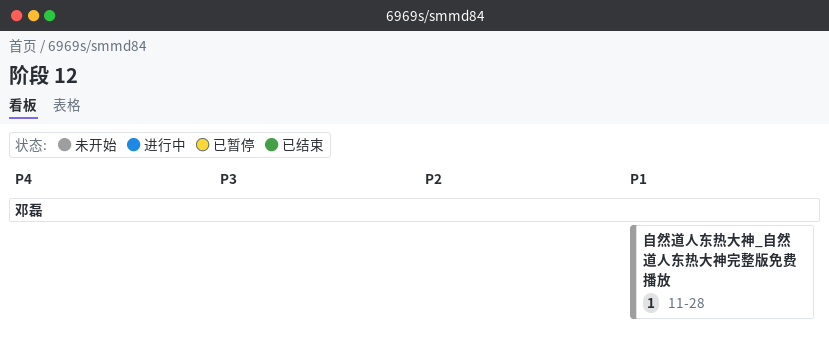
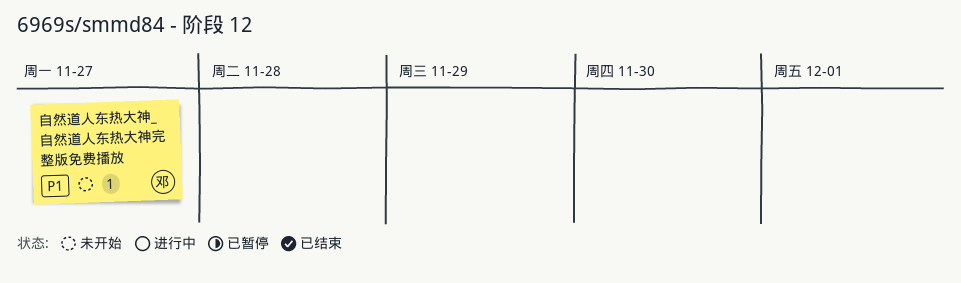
自然道人东热大神_自然道人东热大神完整版免费播放, due: Nov 28 -> Nov 27

